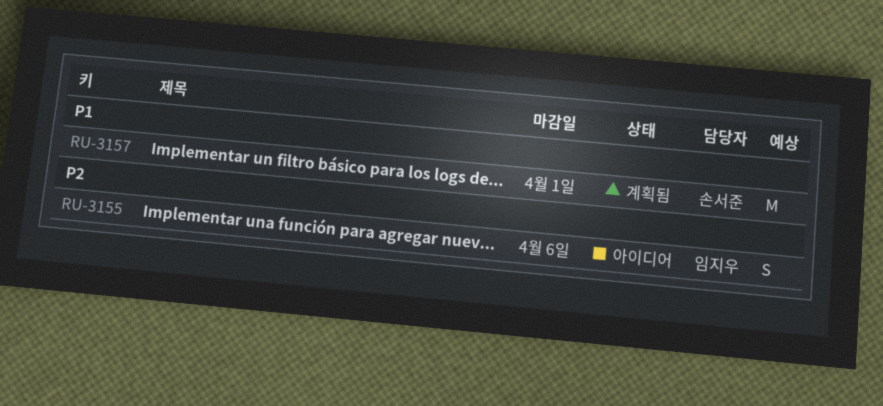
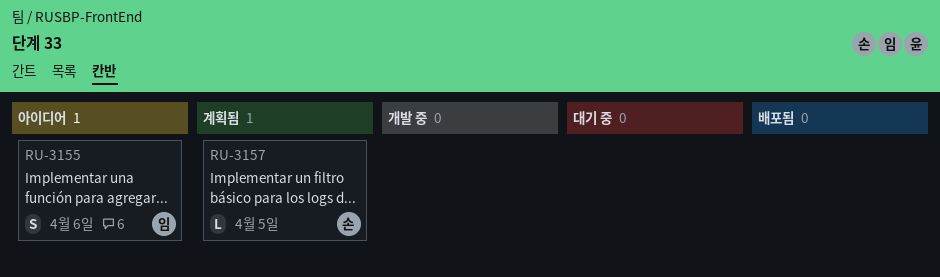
RU-3157, estimate: M -> L
RU-3157, due: Apr 1 -> Apr 5

